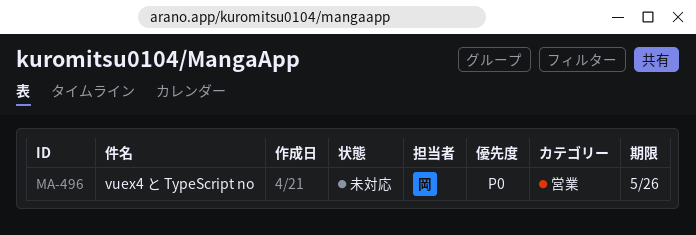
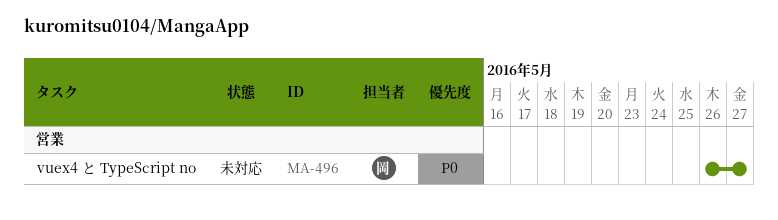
MA-496, due: May 26 -> May 27

